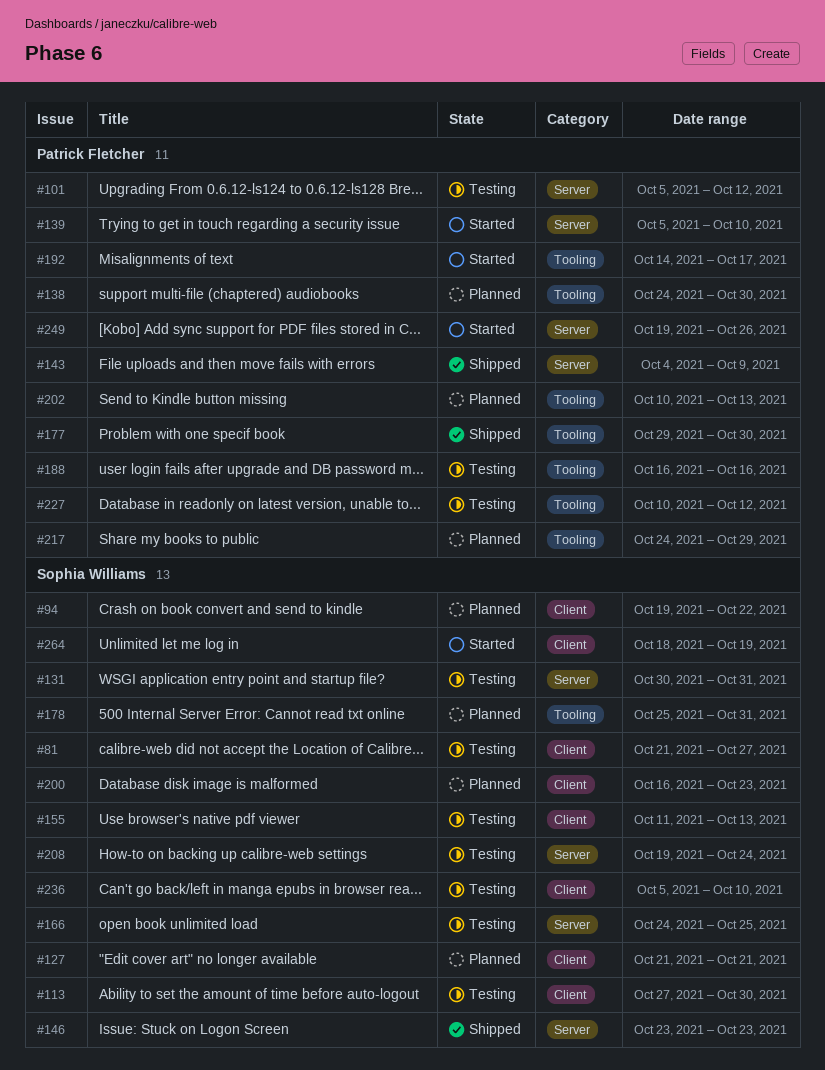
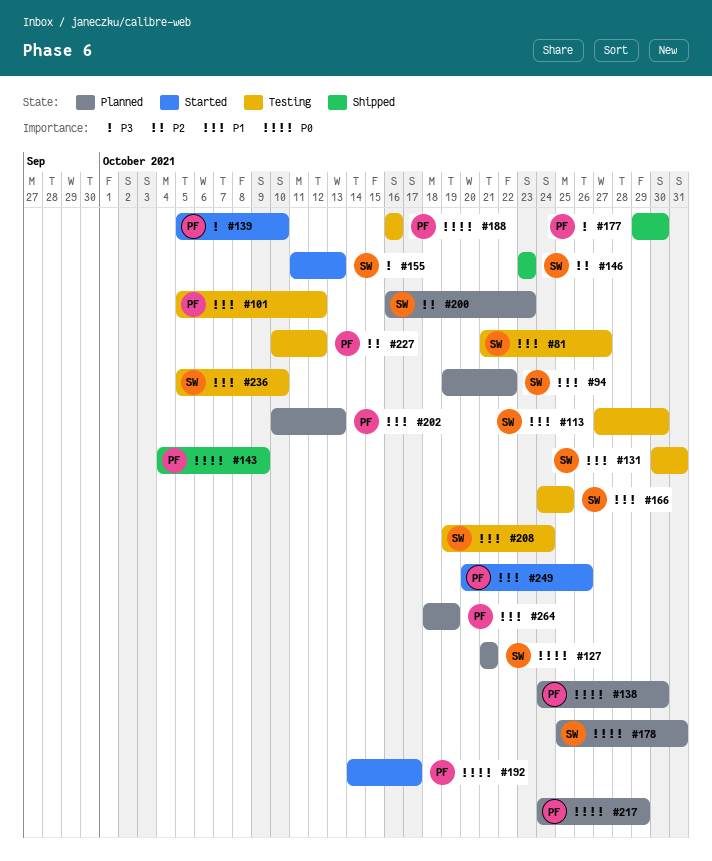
#155, status: Testing -> Started
#249, start: Oct 19 -> Oct 20
#264, status: Started -> Planned
#264, owner: Sophia Williams -> Patrick Fletcher

